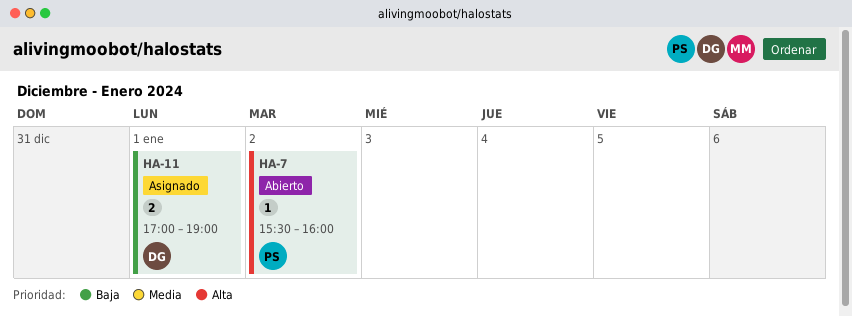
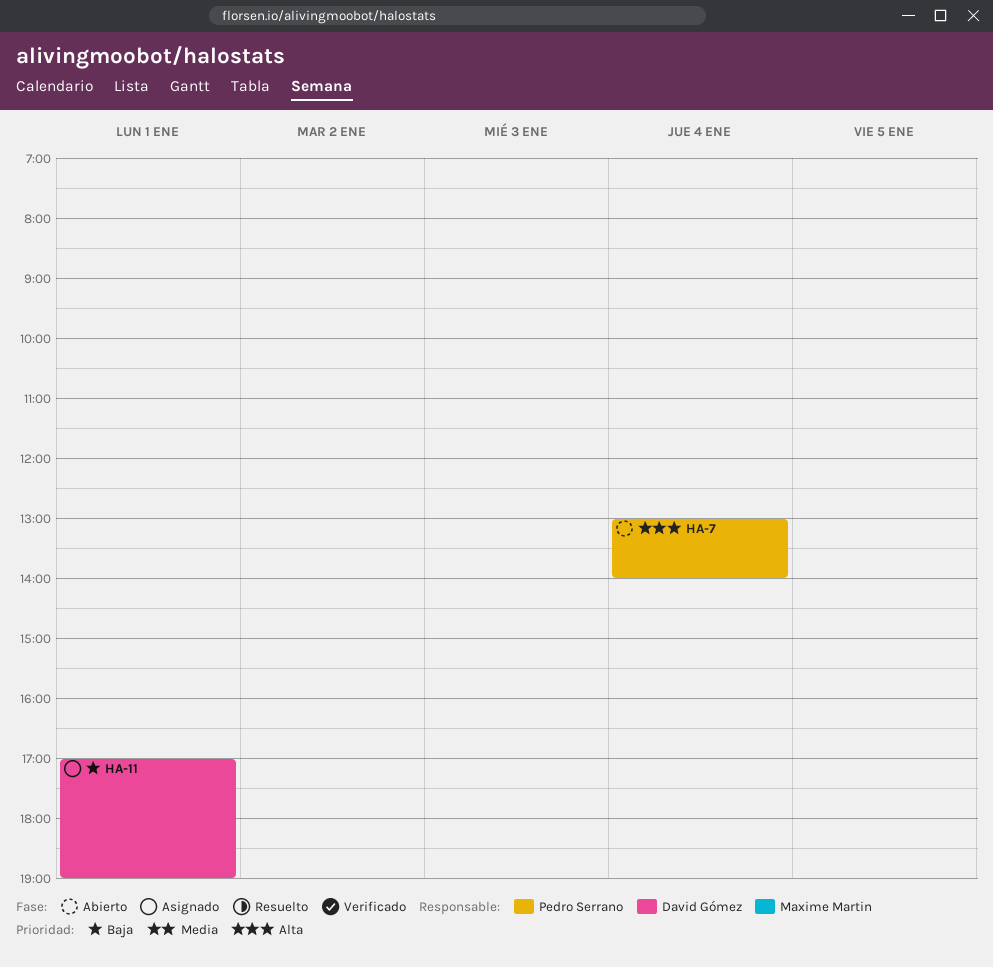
HA-7, day: Jan 2 -> Jan 4
HA-7, begins: 15:30 -> 13:00
HA-7, ends: 16:00 -> 14:00

